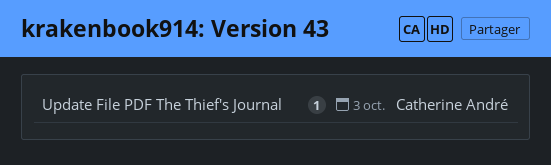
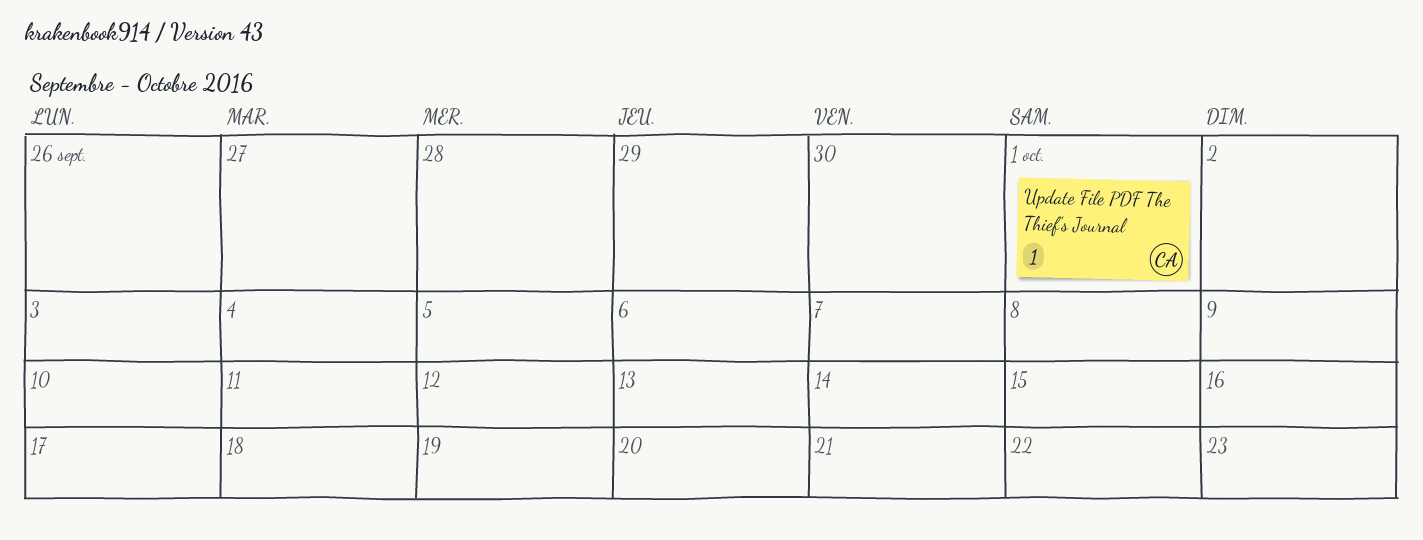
Update File PDF The Thief's Journal, due: Oct 3 -> Oct 1

